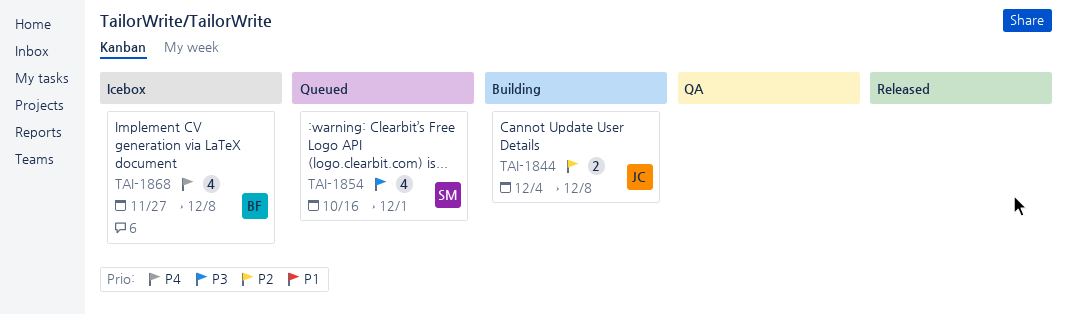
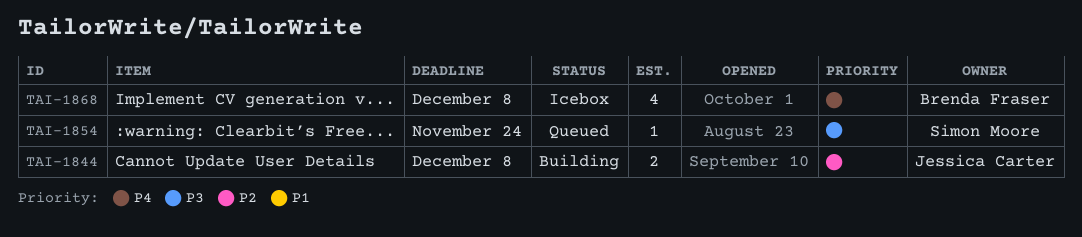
TAI-1854, estimate: 4 -> 1
TAI-1854, due: Dec 1 -> Nov 24

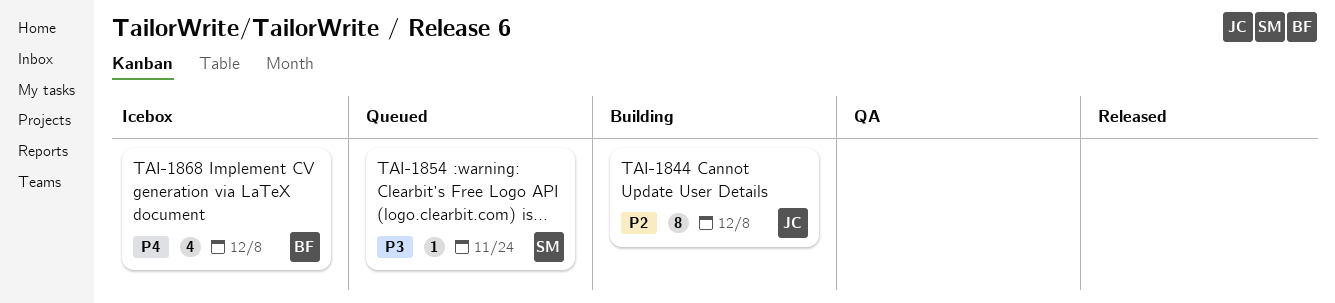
TAI-1844, estimate: 2 -> 8

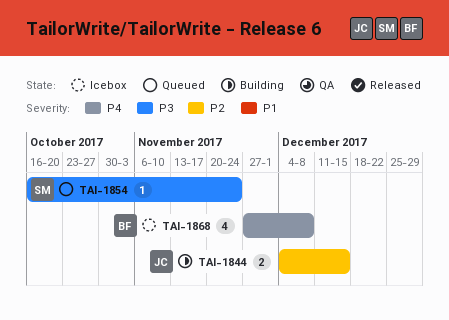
TAI-1844, estimate: 8 -> 2
TAI-1844, due: Dec 8 -> Dec 15

